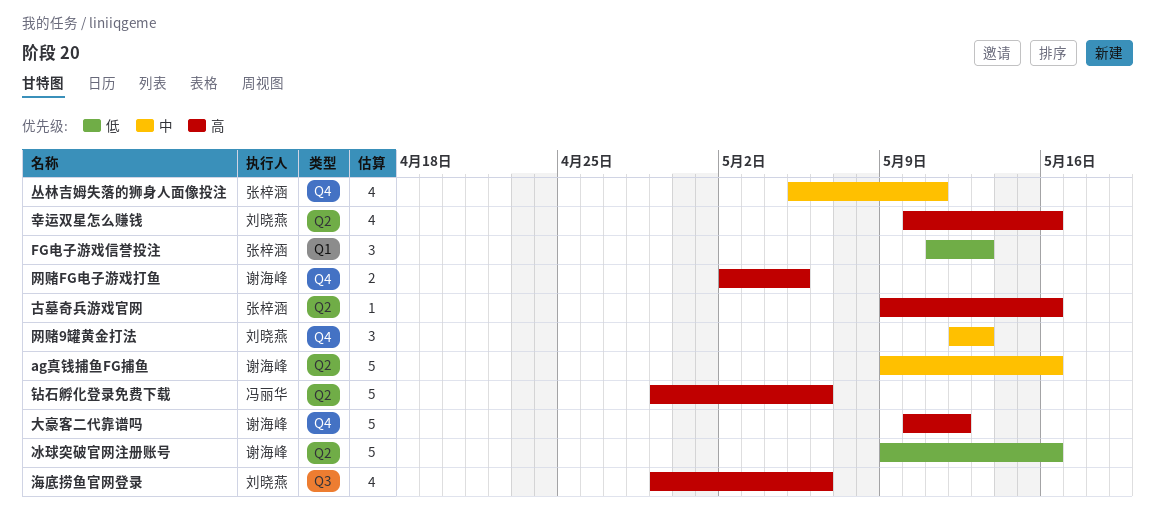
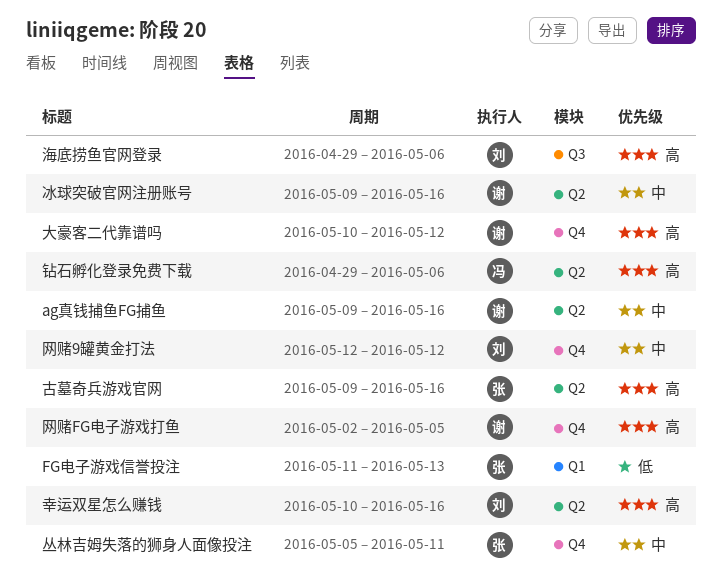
冰球突破官网注册账号, priority: 低 -> 中
网赌9罐黄金打法, due: May 13 -> May 12

